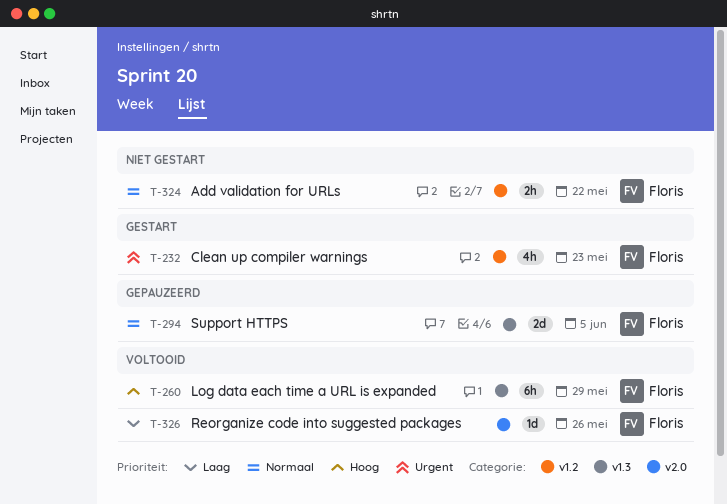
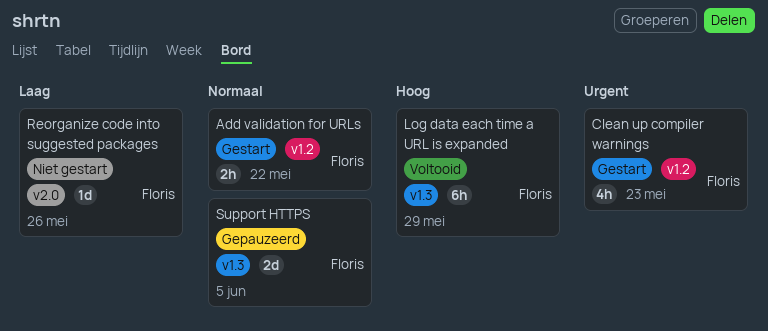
Add validation for URLs, status: Niet gestart -> Gestart
Reorganize code into suggested packages, status: Voltooid -> Niet gestart

